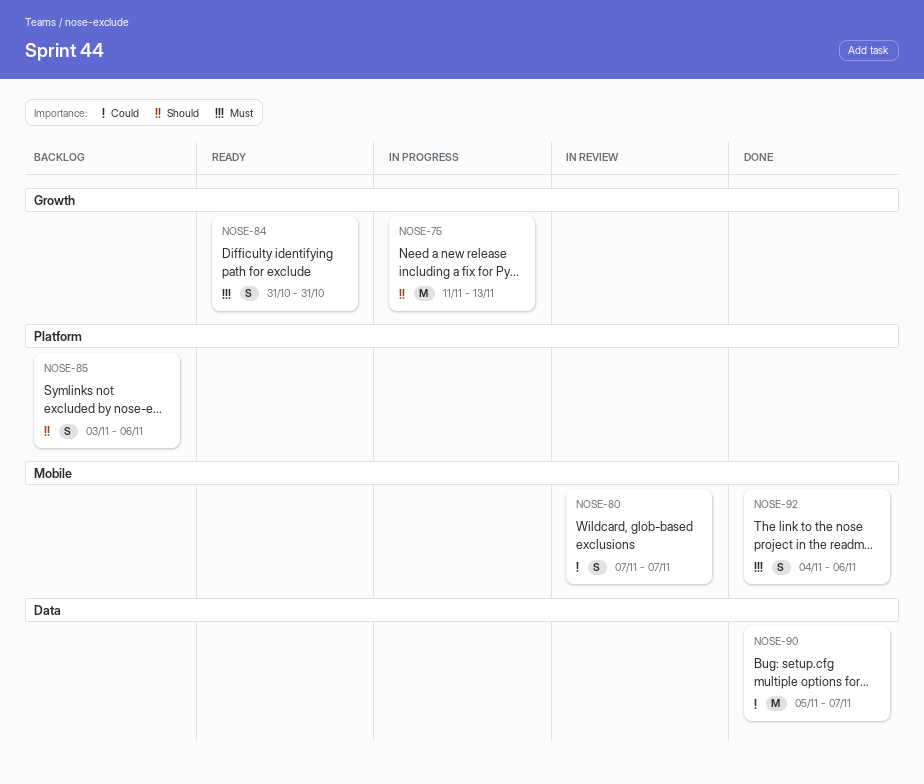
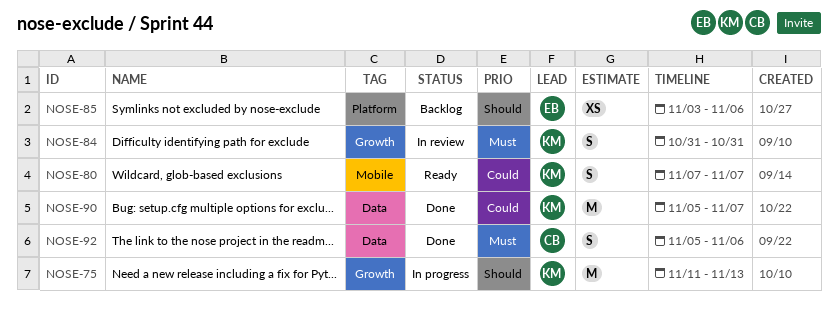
NOSE-80, status: In review -> Ready
NOSE-84, status: Ready -> In review
NOSE-85, estimate: S -> XS
NOSE-92, label: Mobile -> Data
NOSE-92, start: Nov 4 -> Nov 5

